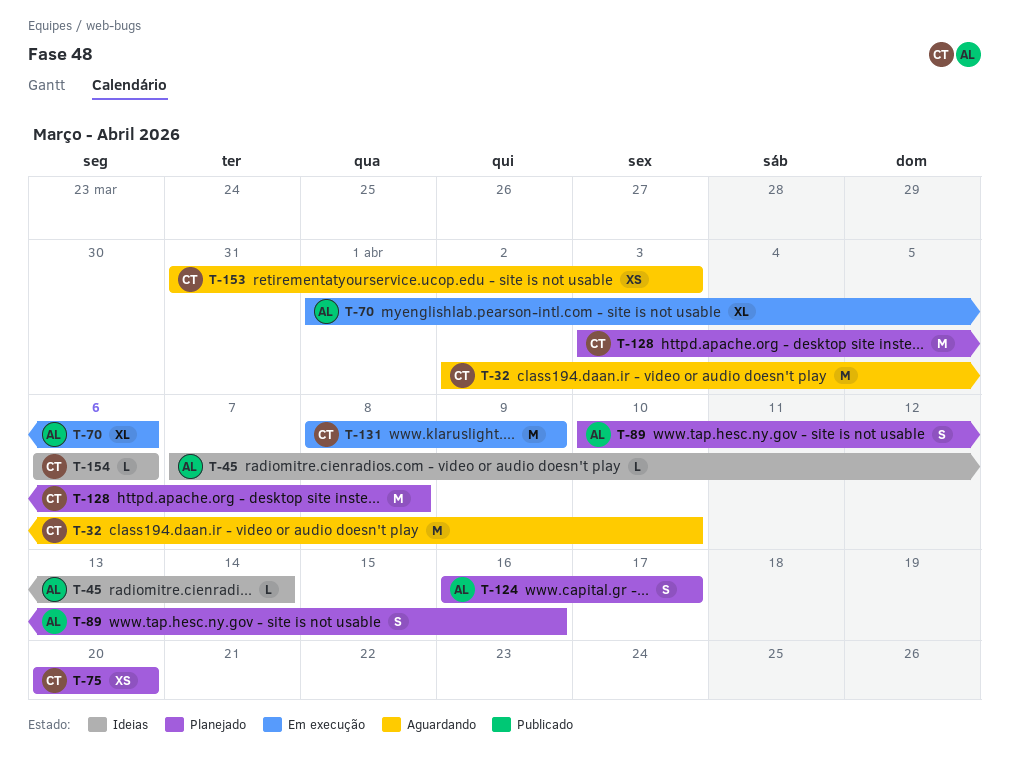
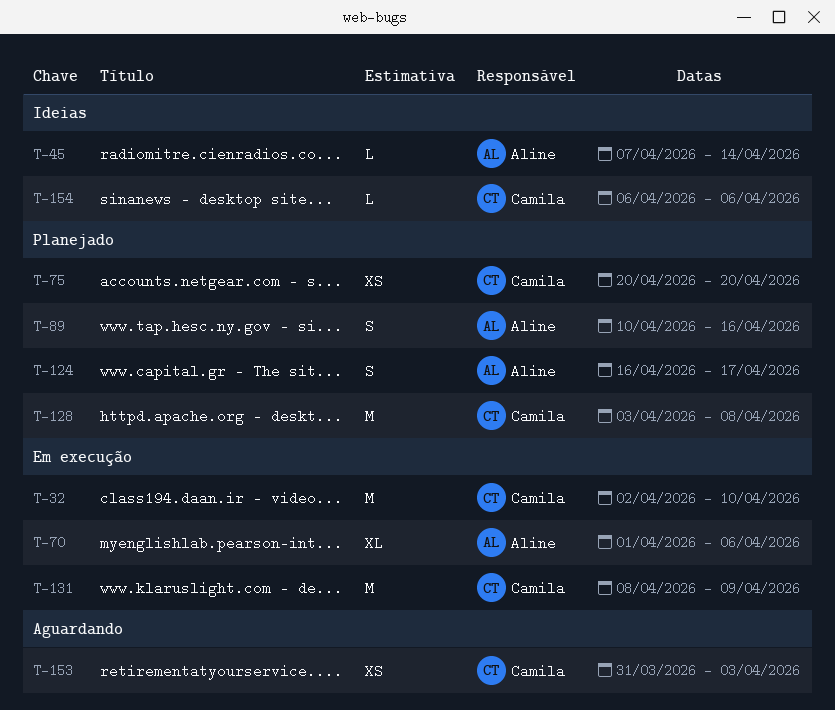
T-32, status: Aguardando -> Em execução

